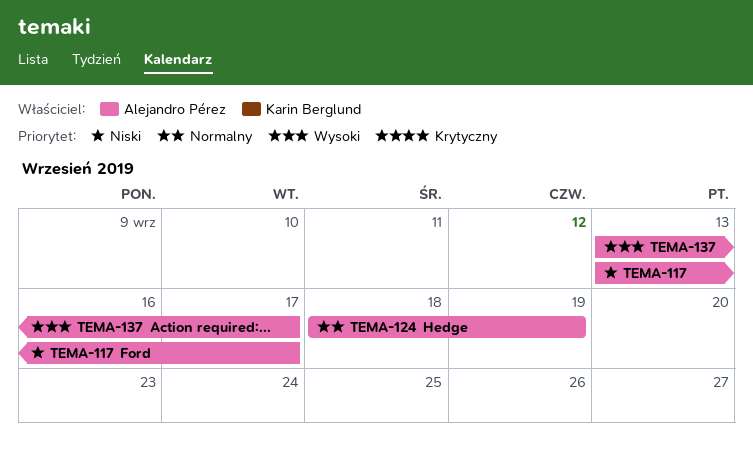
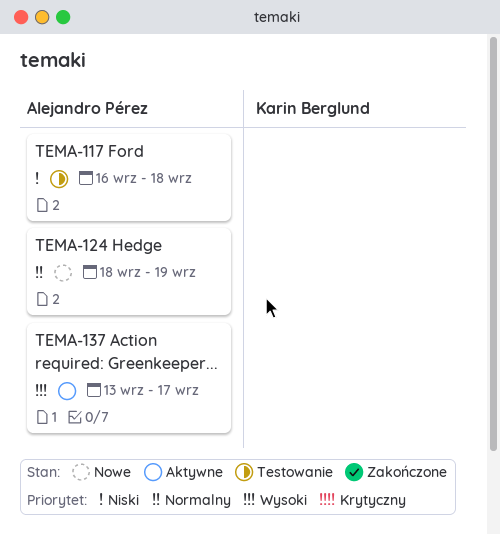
TEMA-117, start: Sep 13 -> Sep 16
TEMA-117, due: Sep 17 -> Sep 18

